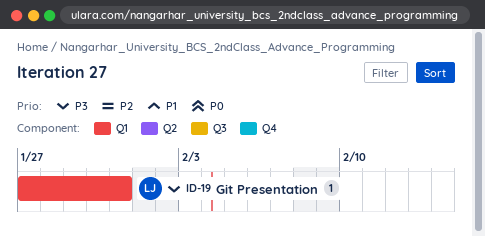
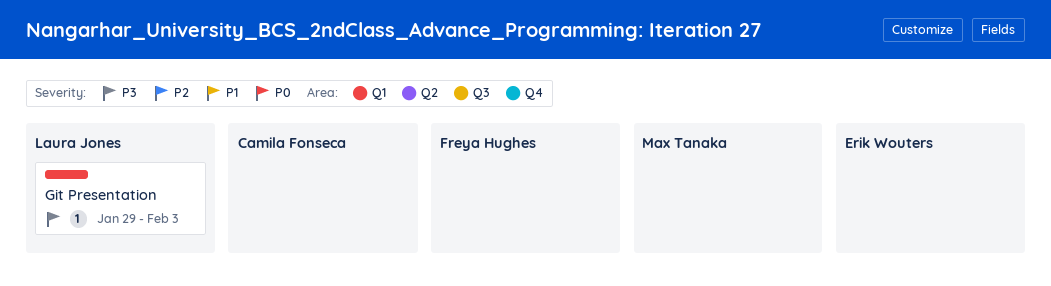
Git Presentation, start: Jan 27 -> Jan 29
Git Presentation, due: Jan 31 -> Feb 3

